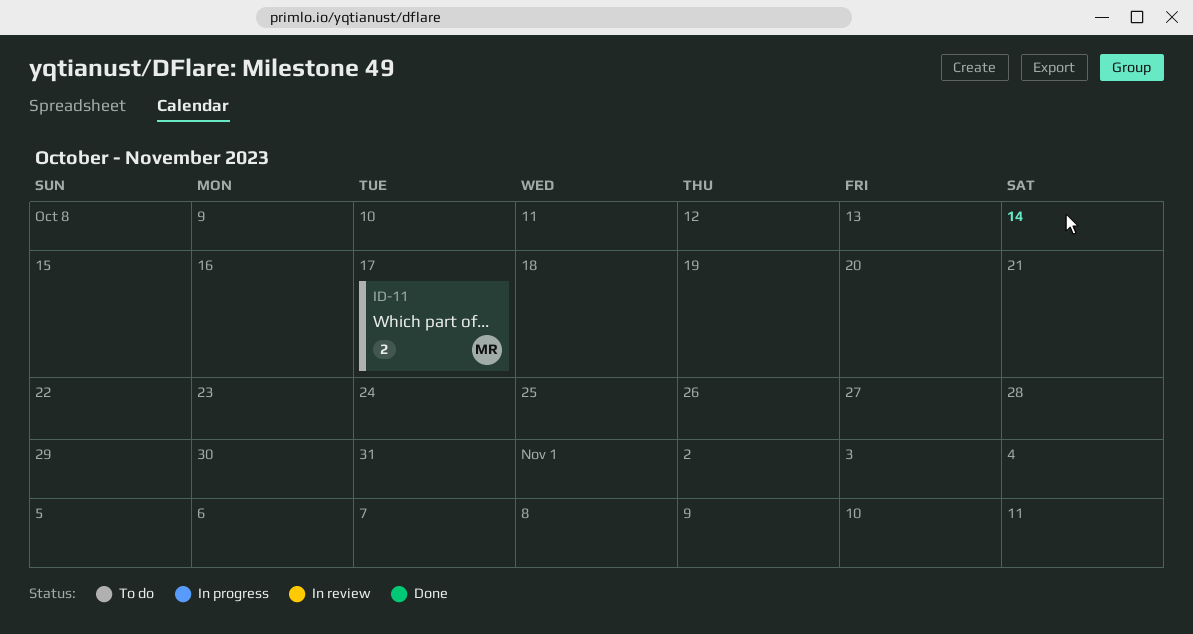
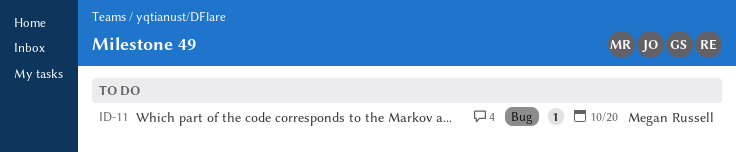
ID-11, estimate: 2 -> 1
ID-11, due: Oct 17 -> Oct 20

